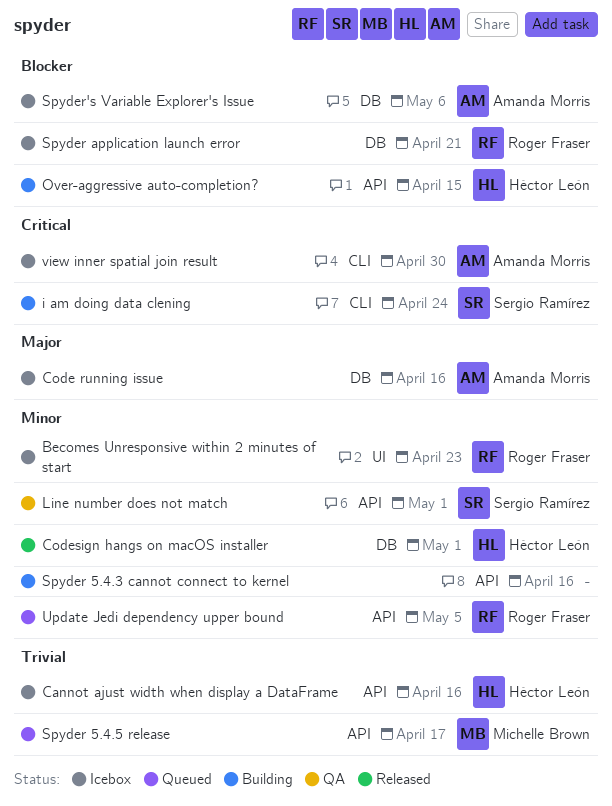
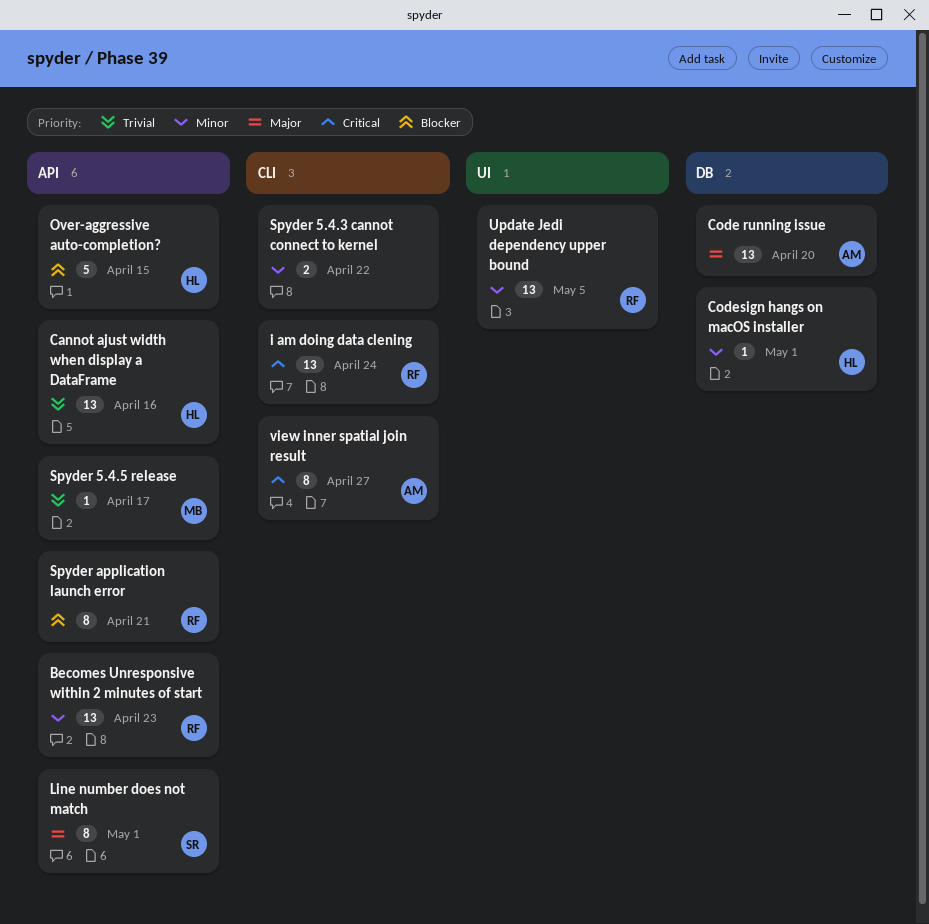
Becomes Unresponsive within 2 minutes of start, label: UI -> API
Code running issue, due: Apr 16 -> Apr 20
i am doing data clening, owner: Sergio Ramírez -> Roger Fraser
Line number does not match, priority: Minor -> Major
Spyder 5.4.3 cannot connect to kernel, label: API -> CLI
Spyder 5.4.3 cannot connect to kernel, due: Apr 16 -> Apr 22
Spyder application launch error, label: DB -> API
Spyder's Variable Explorer's Issue: present -> none
Update Jedi dependency upper bound, label: API -> UI
view inner spatial join result, due: Apr 30 -> Apr 27

